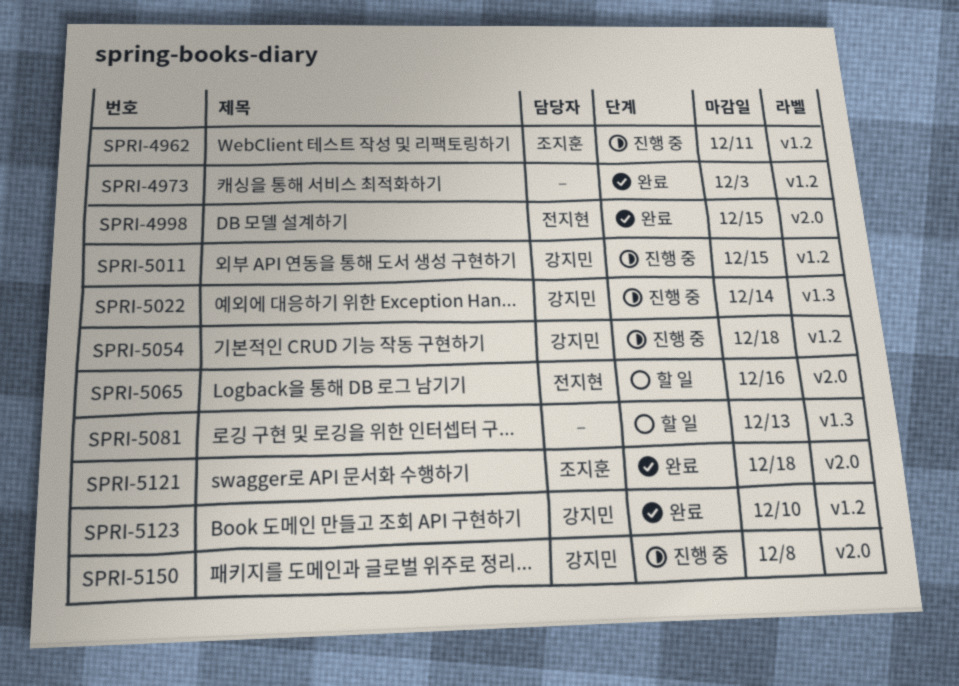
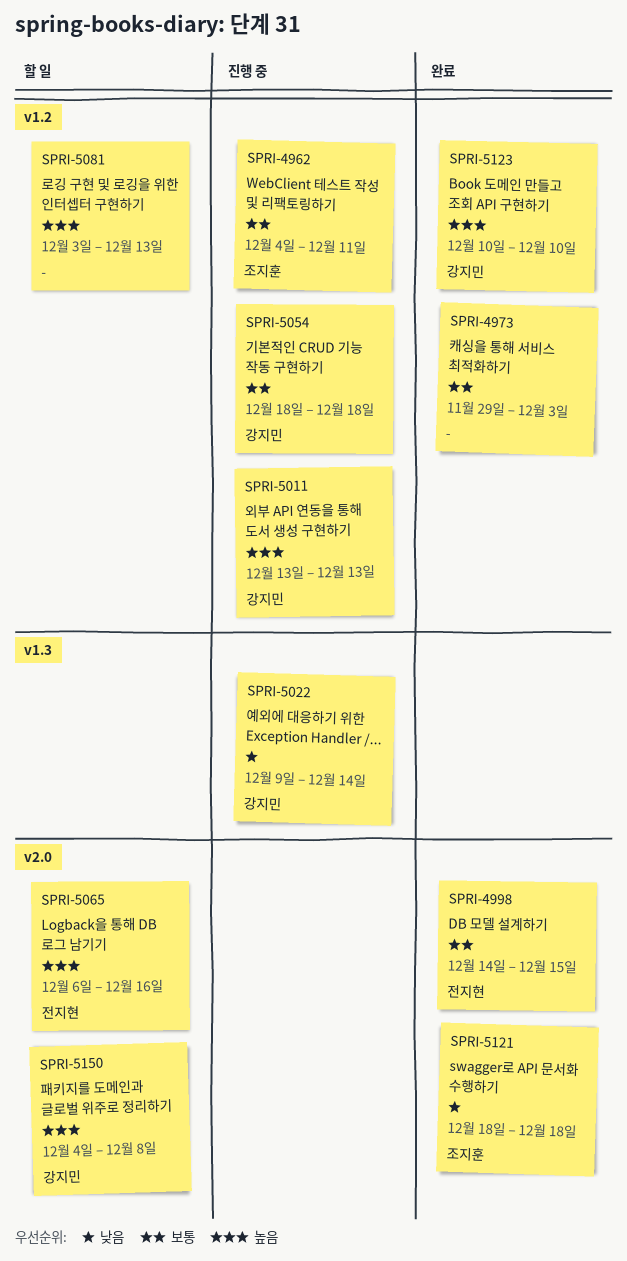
SPRI-5011, due: Dec 15 -> Dec 13
SPRI-5081, label: v1.3 -> v1.2
SPRI-5150, status: 진행 중 -> 할 일

